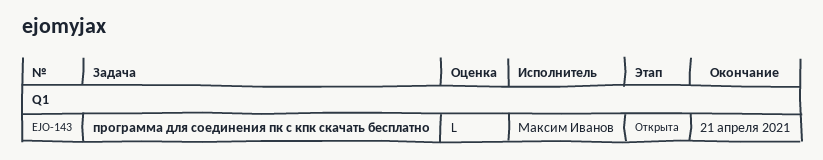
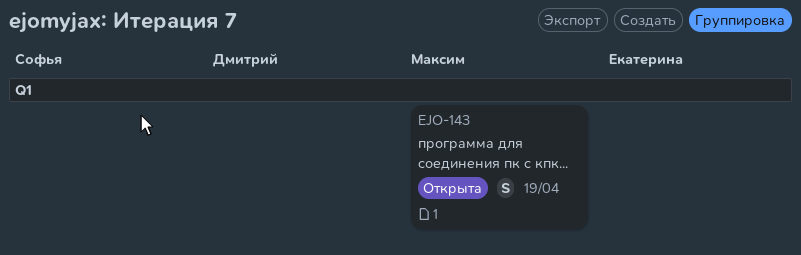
EJO-143, estimate: L -> S
EJO-143, due: Apr 21 -> Apr 19

